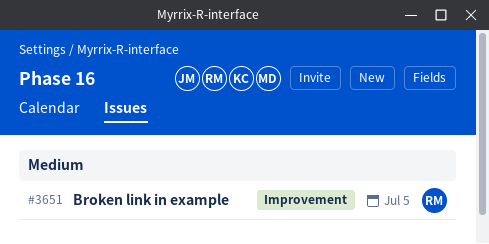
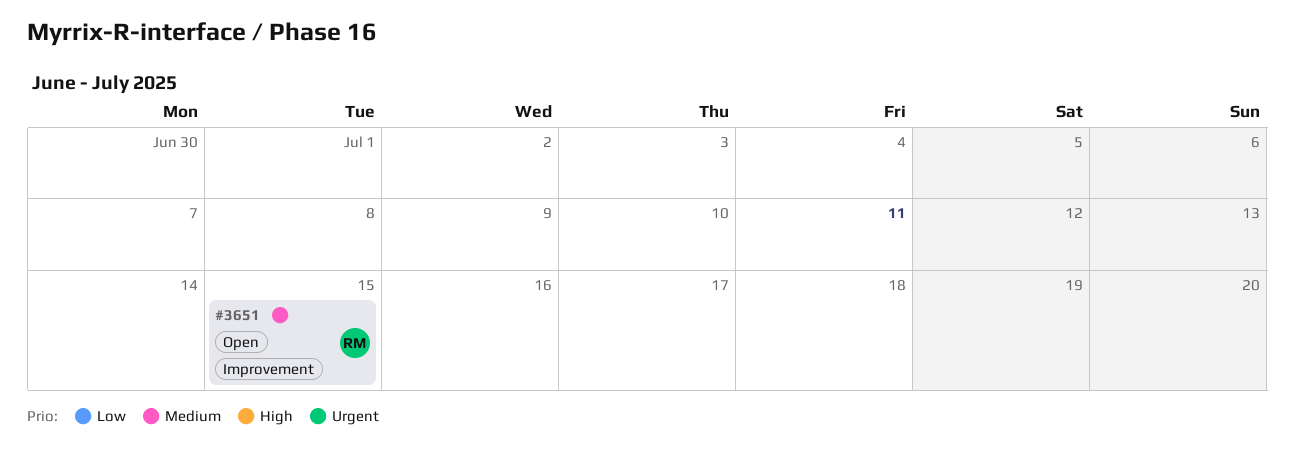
#3651, due: Jul 5 -> Jul 15

